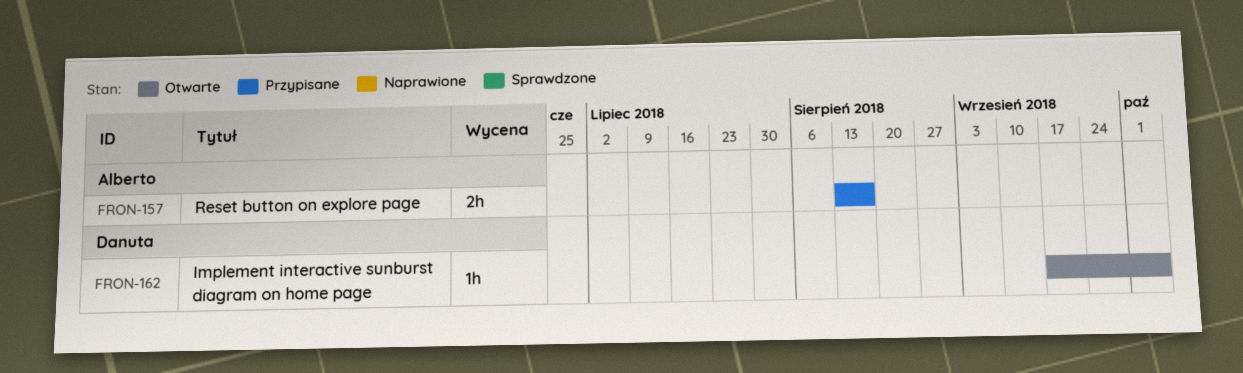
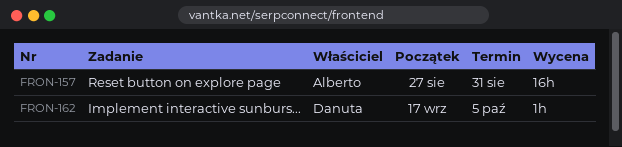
FRON-157, estimate: 2h -> 16h
FRON-157, start: Aug 13 -> Aug 27
FRON-157, due: Aug 17 -> Aug 31

